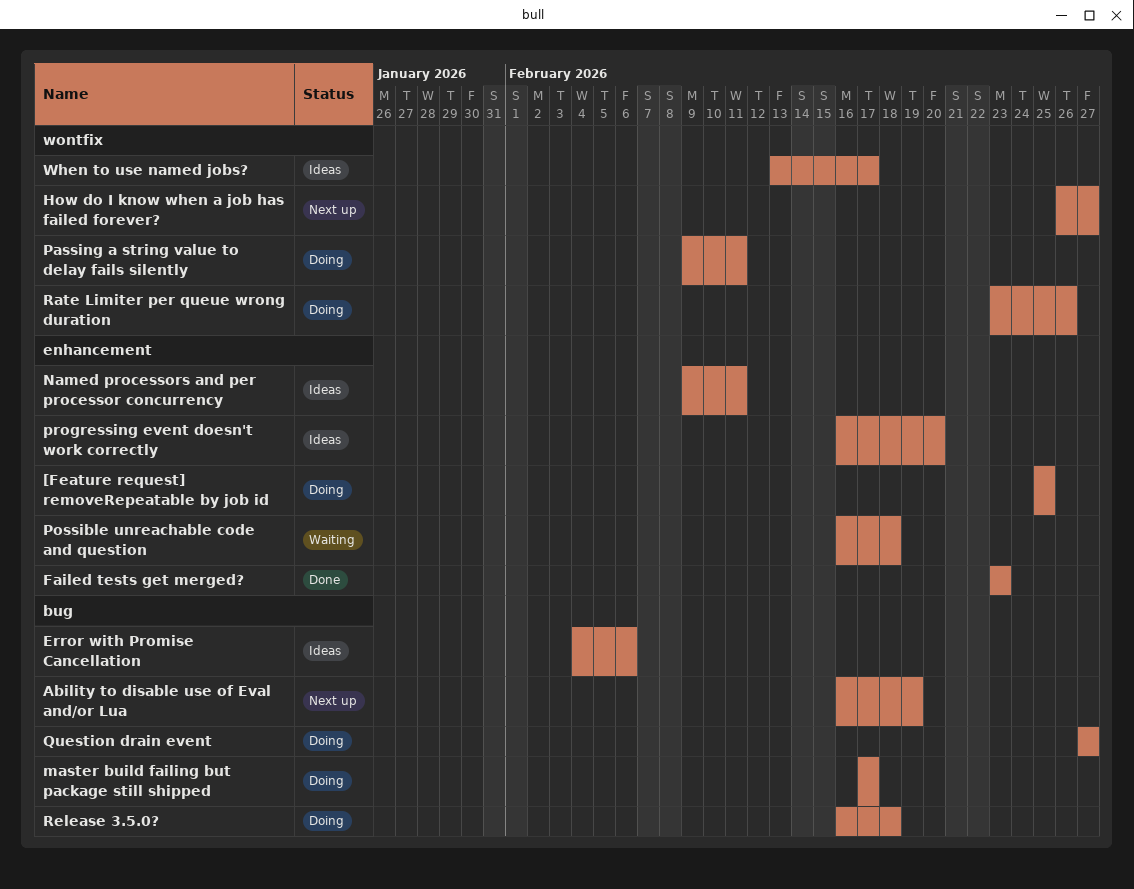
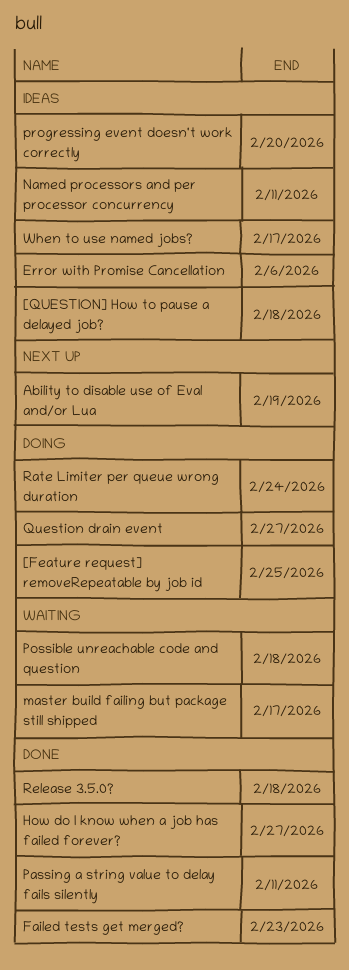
[QUESTION] How to pause a delayed job?: none -> present
How do I know when a job has failed forever?, status: Next up -> Done
master build failing but package still shipped, status: Doing -> Waiting
Passing a string value to delay fails silently, status: Doing -> Done
Rate Limiter per queue wrong duration, due: Feb 26 -> Feb 24
Release 3.5.0?, status: Doing -> Done

